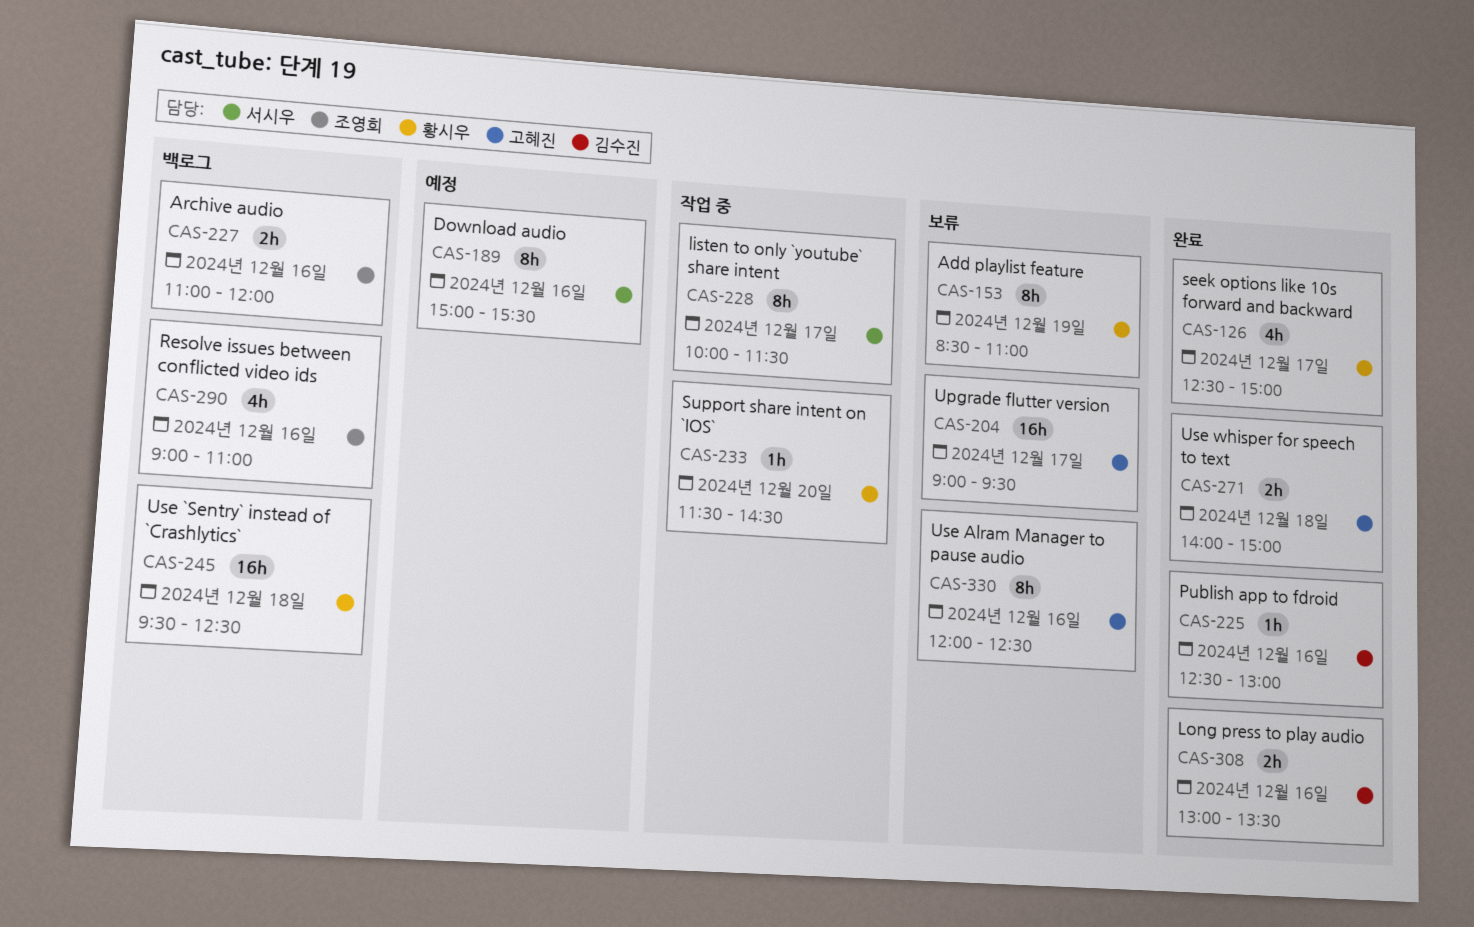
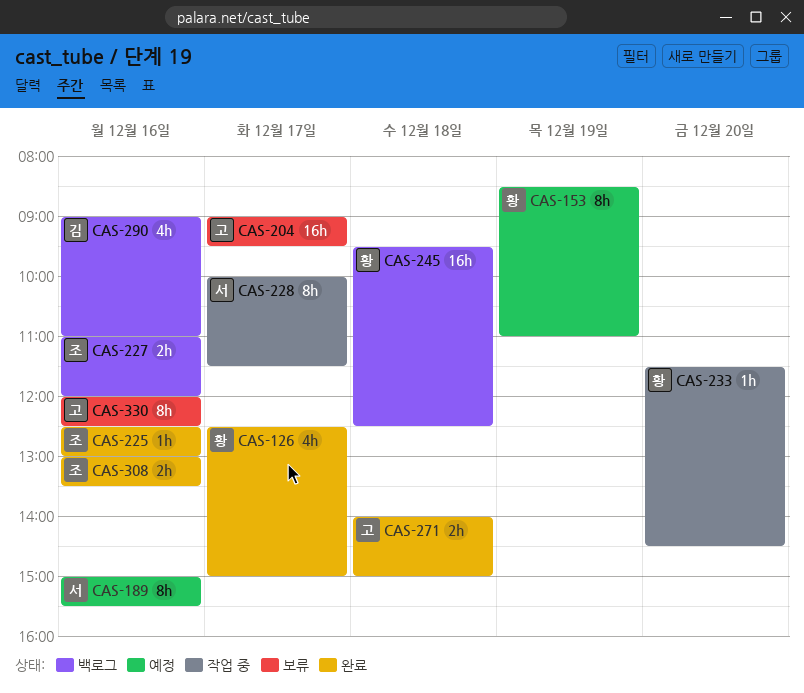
CAS-153, status: 보류 -> 예정
CAS-225, owner: 김수진 -> 조영희
CAS-290, owner: 조영희 -> 김수진
CAS-308, owner: 김수진 -> 조영희

